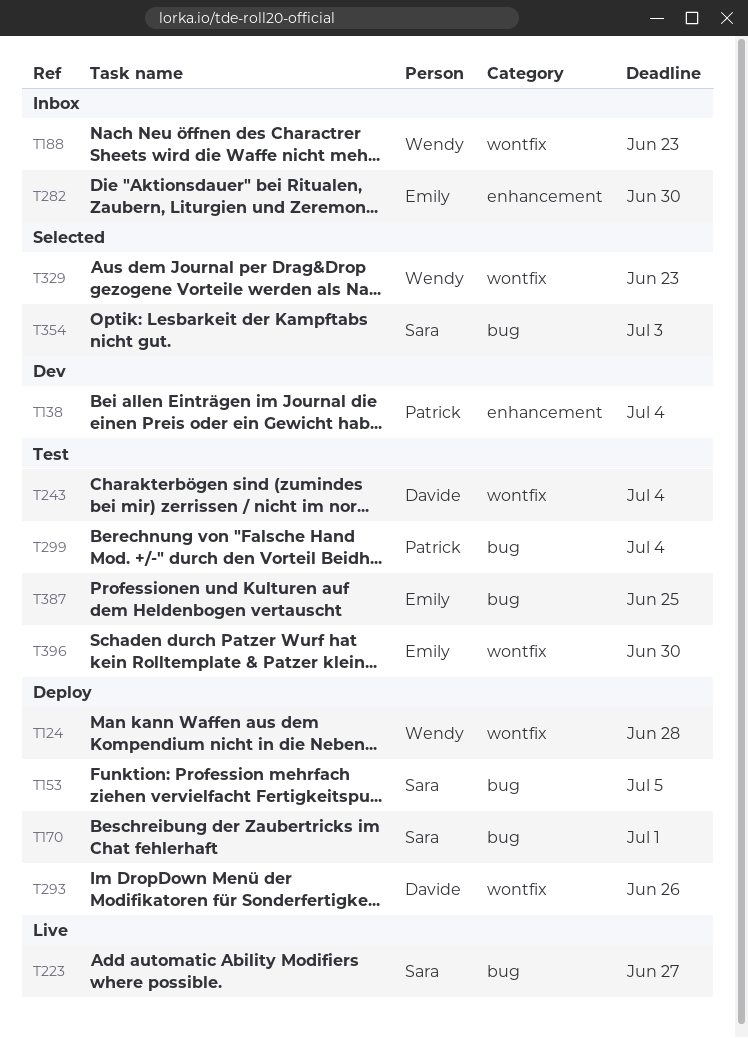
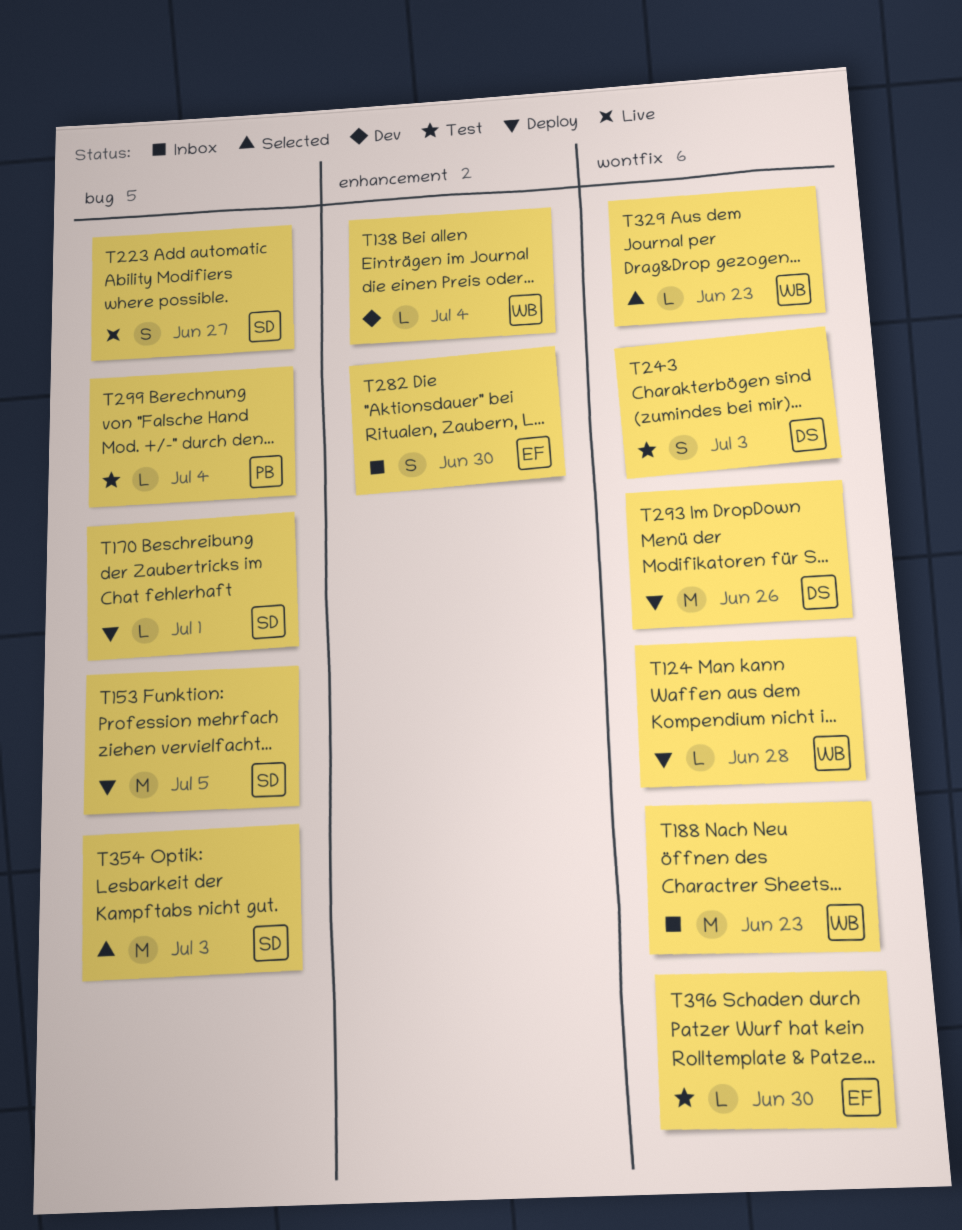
T138, owner: Patrick -> Wendy
T243, due: Jul 4 -> Jul 3
T387: present -> none

